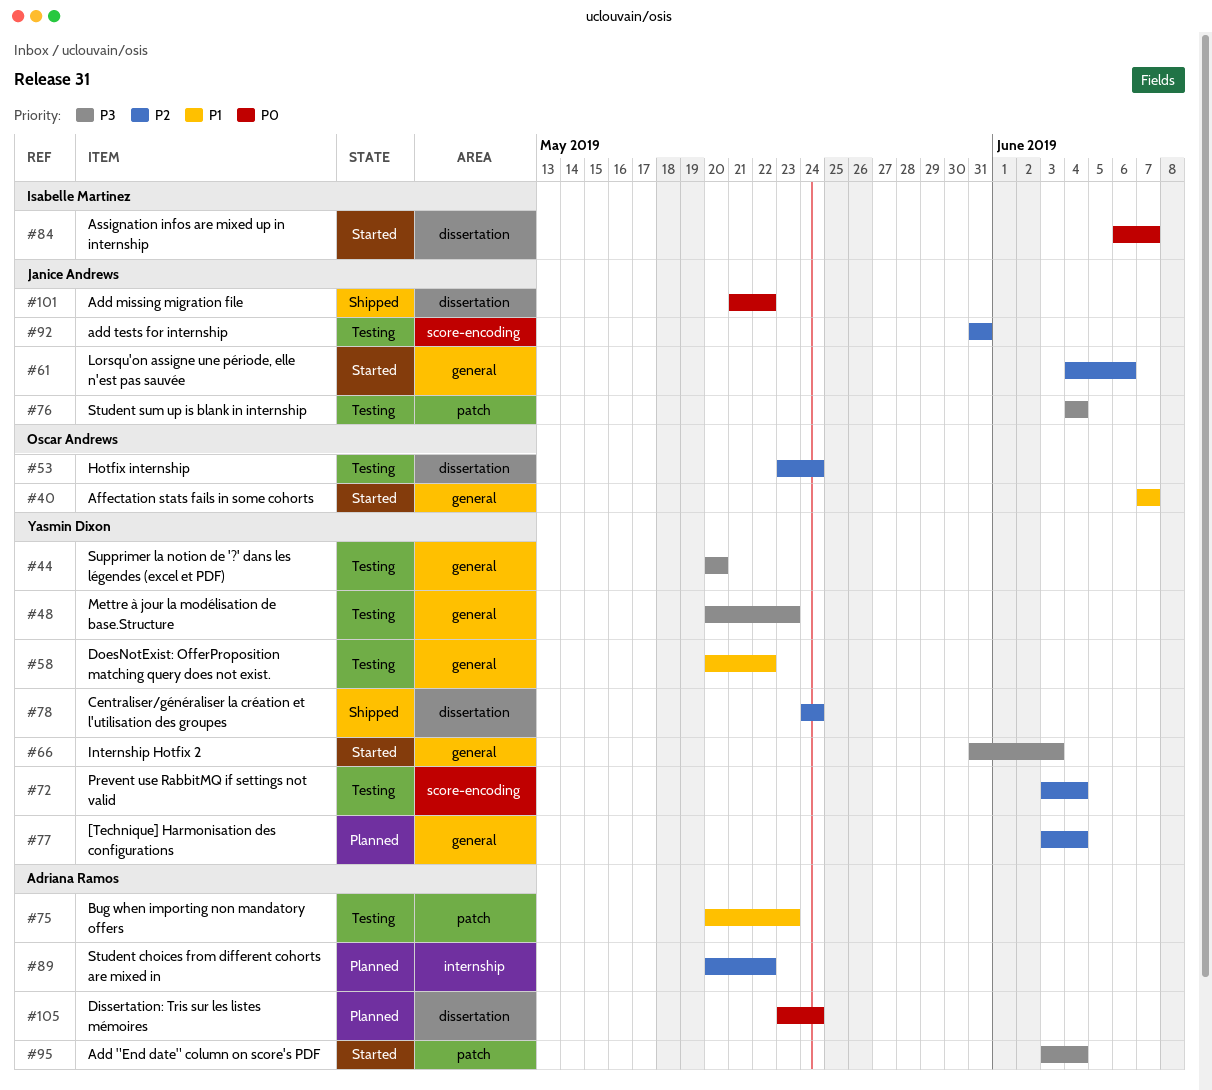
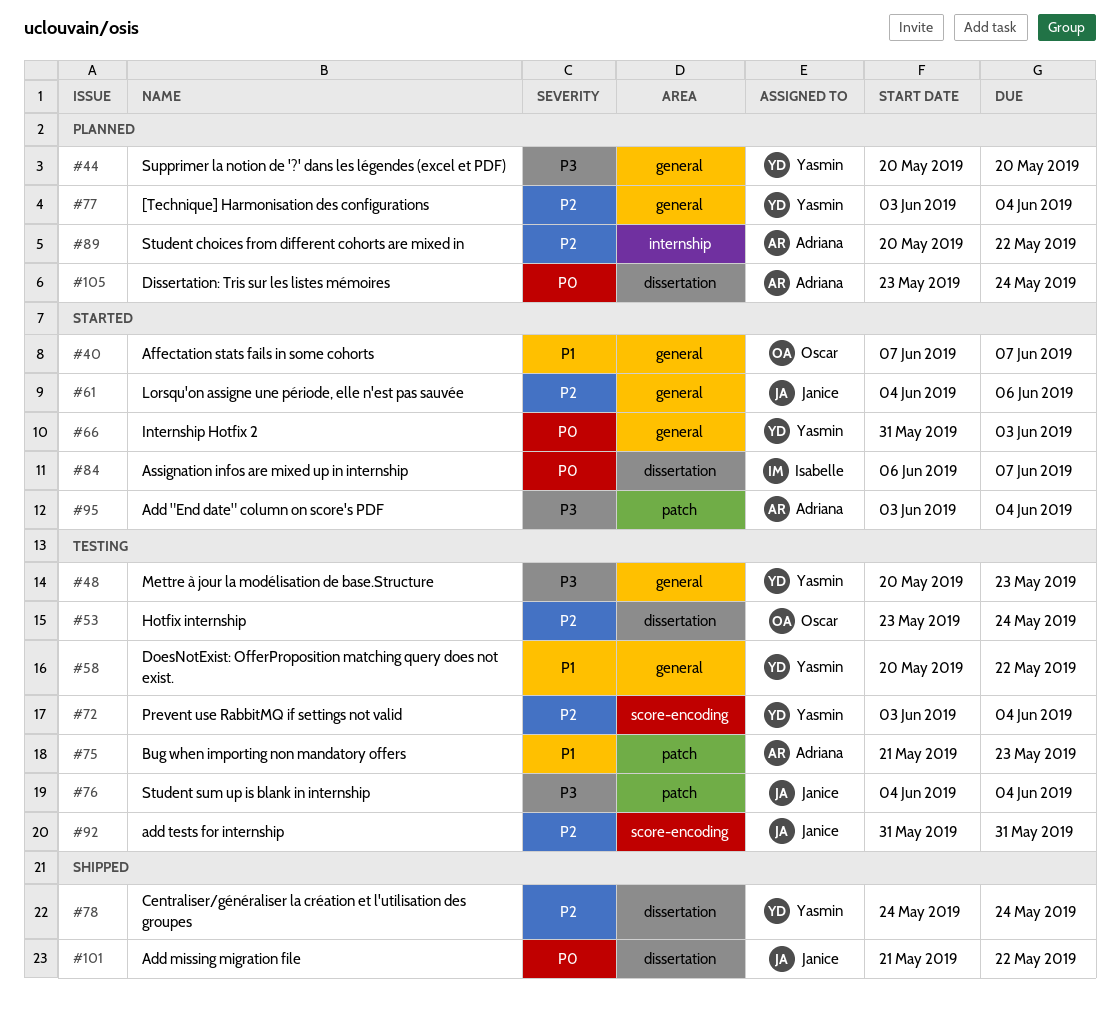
#44, status: Testing -> Planned
#66, priority: P3 -> P0
#75, start: May 20 -> May 21

